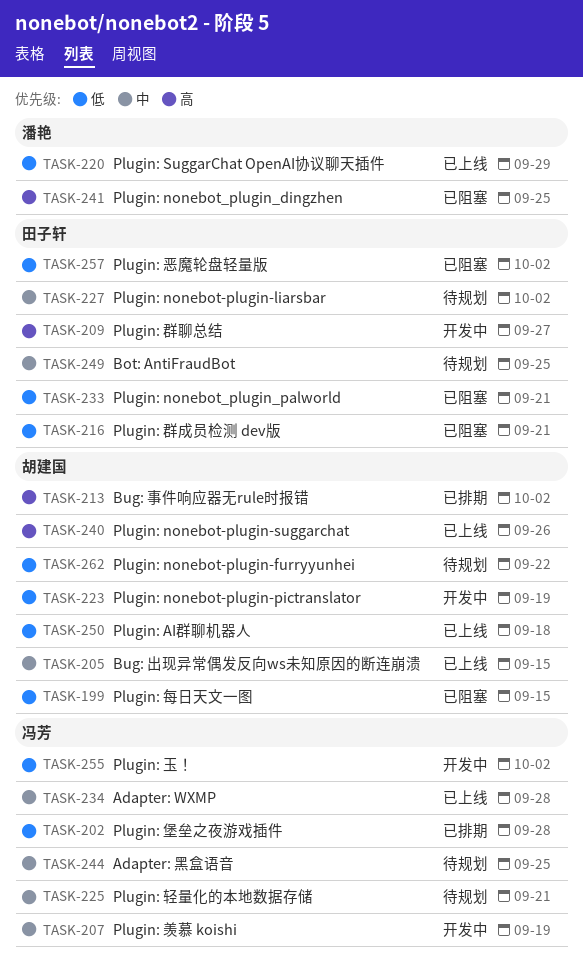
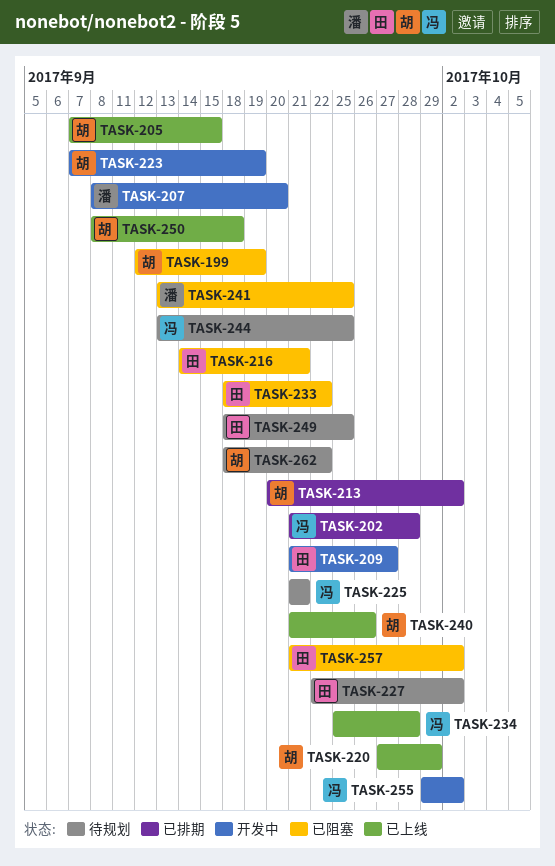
TASK-199, due: Sep 15 -> Sep 19
TASK-207, owner: 冯芳 -> 潘艳
TASK-207, due: Sep 19 -> Sep 20
TASK-220, owner: 潘艳 -> 胡建国
TASK-233, due: Sep 21 -> Sep 22

